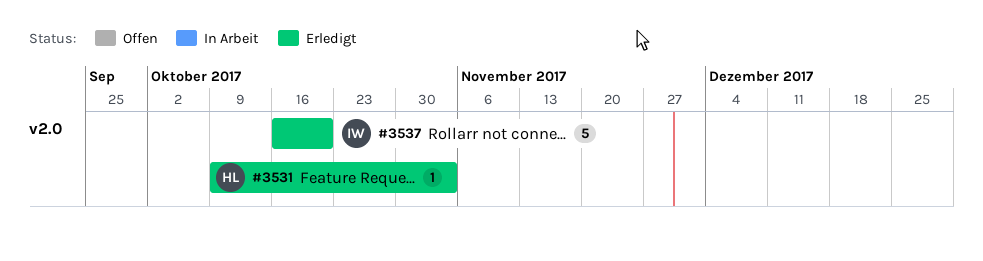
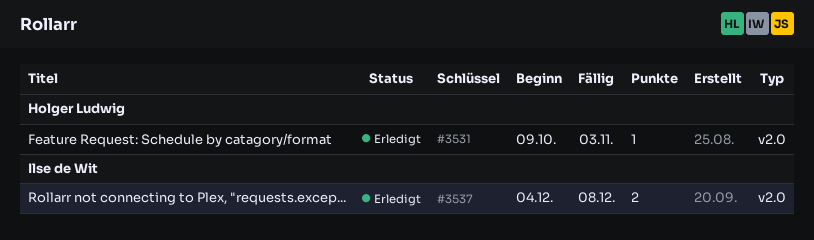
#3537, estimate: 5 -> 2
#3537, start: Oct 16 -> Dec 4
#3537, due: Oct 20 -> Dec 8

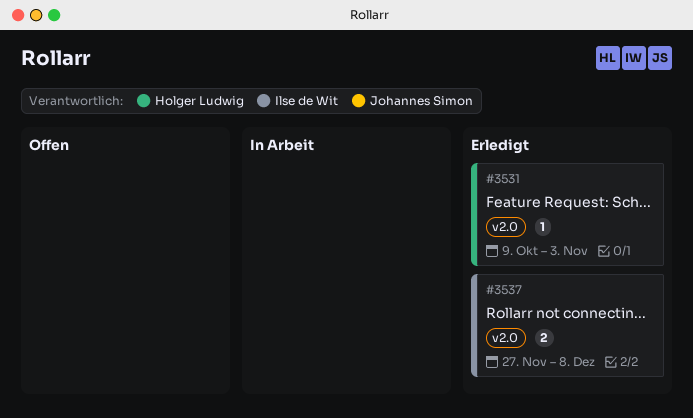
#3537, start: Dec 4 -> Nov 27

